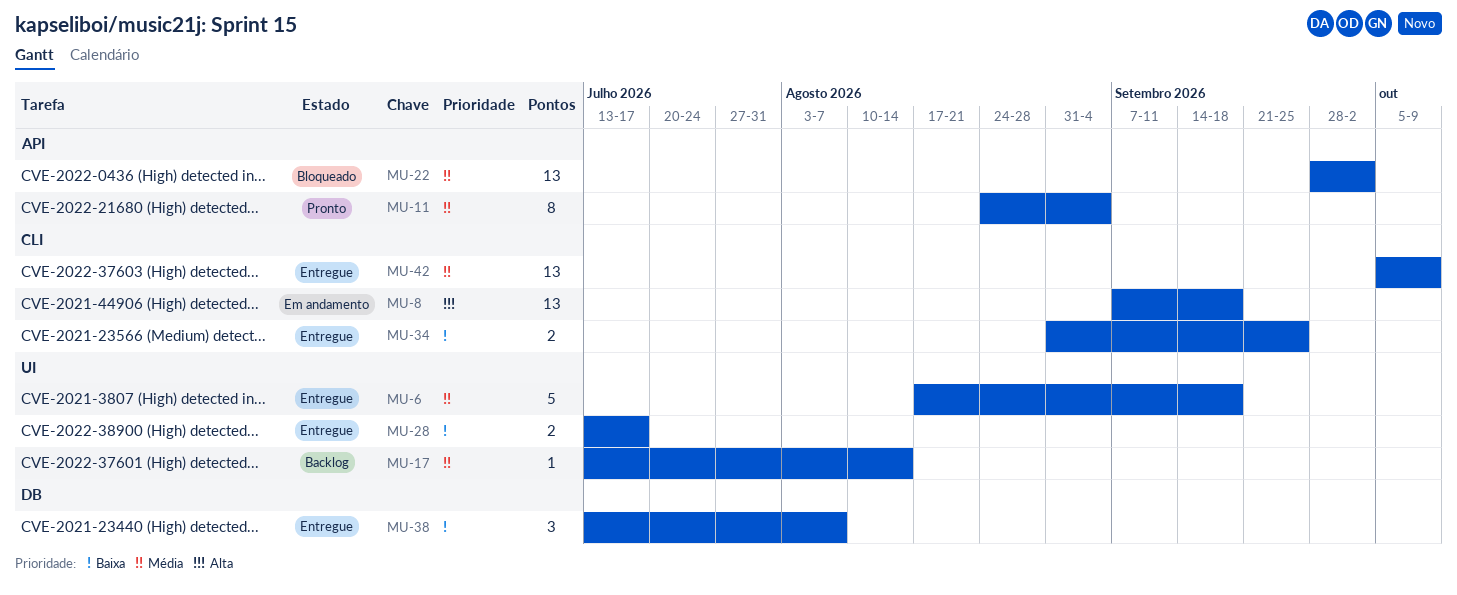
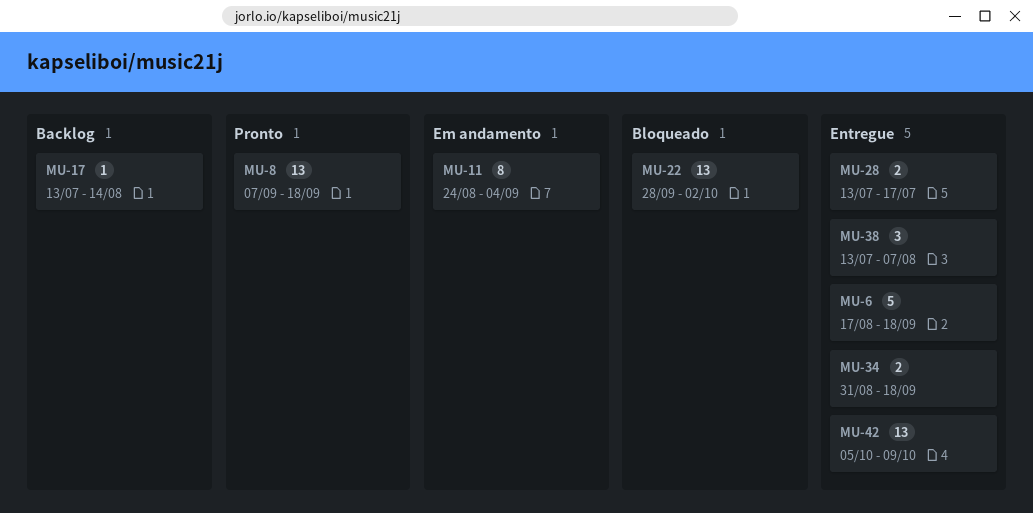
MU-8, status: Em andamento -> Pronto
MU-11, status: Pronto -> Em andamento
MU-34, due: Sep 25 -> Sep 18

